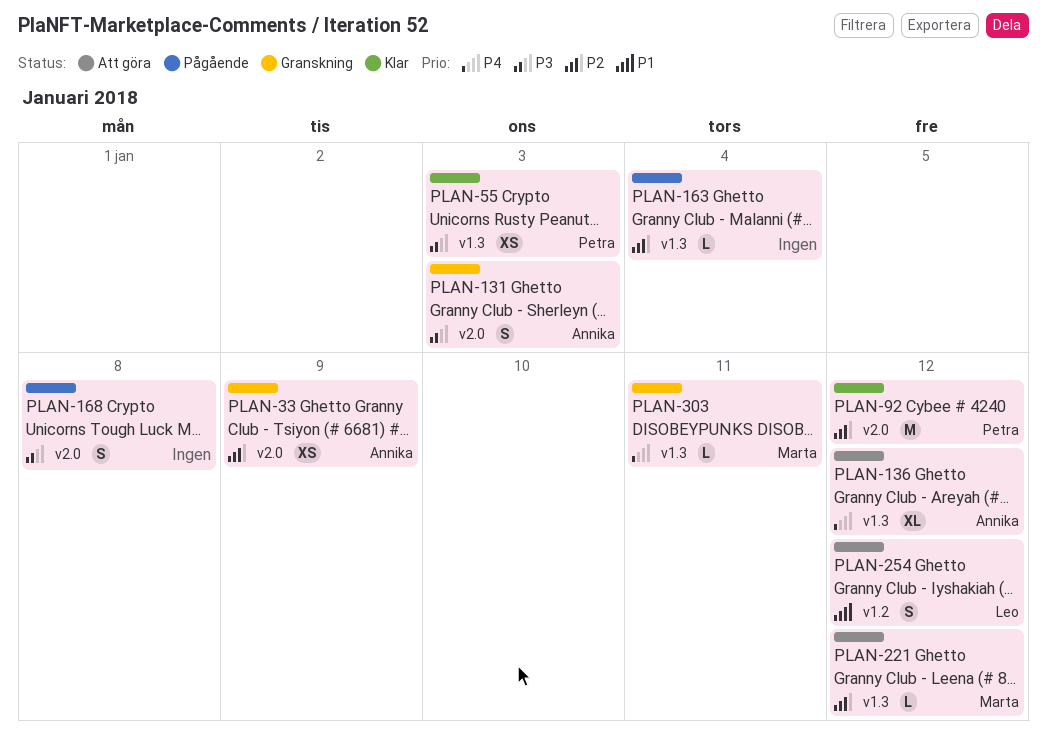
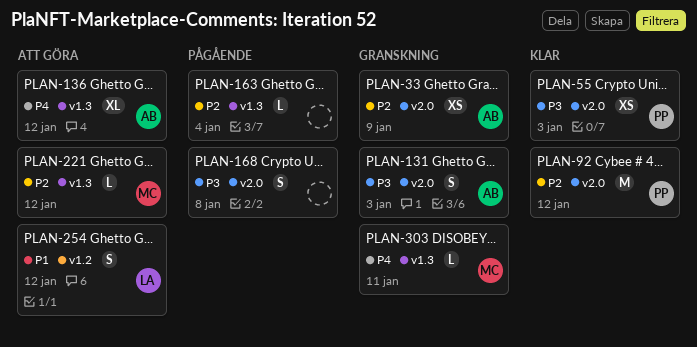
PLAN-55, label: v1.3 -> v2.0

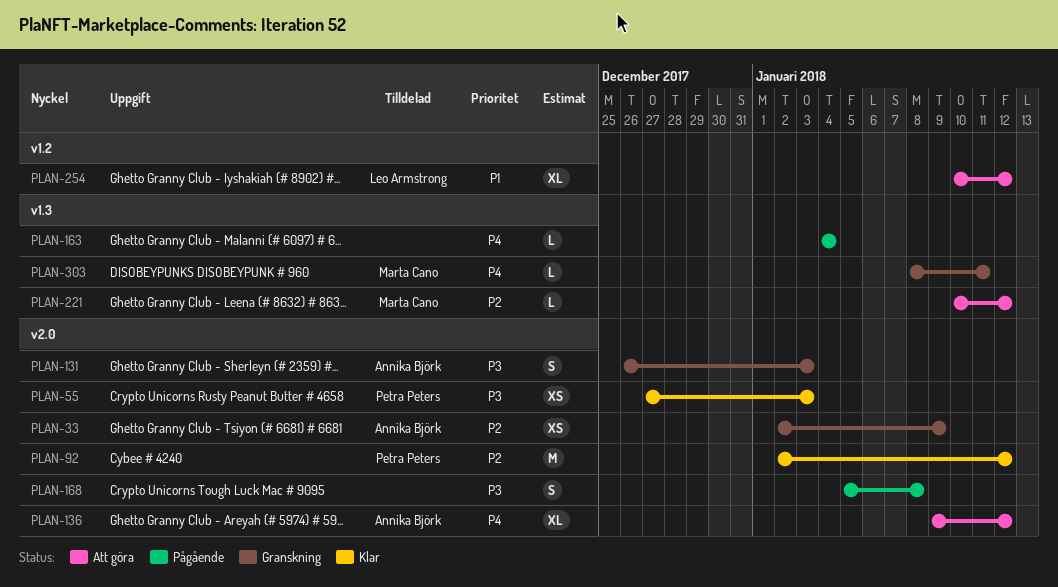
PLAN-136, label: v1.3 -> v2.0
PLAN-163, priority: P2 -> P4
PLAN-254, estimate: S -> XL

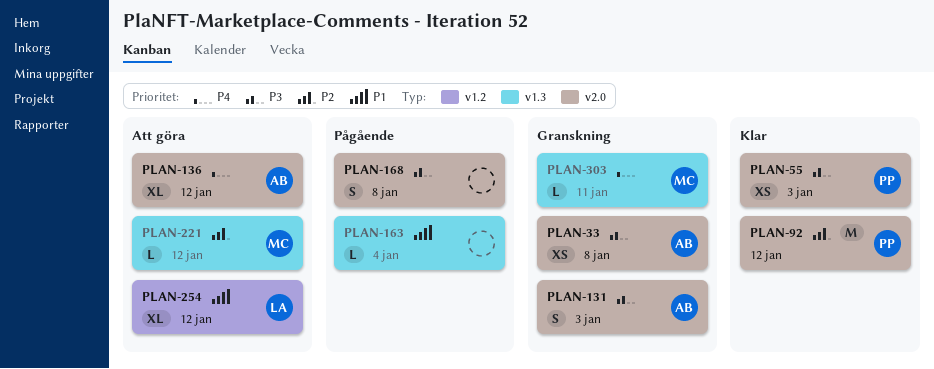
PLAN-33, priority: P2 -> P3
PLAN-33, due: Jan 9 -> Jan 8
PLAN-163, priority: P4 -> P1

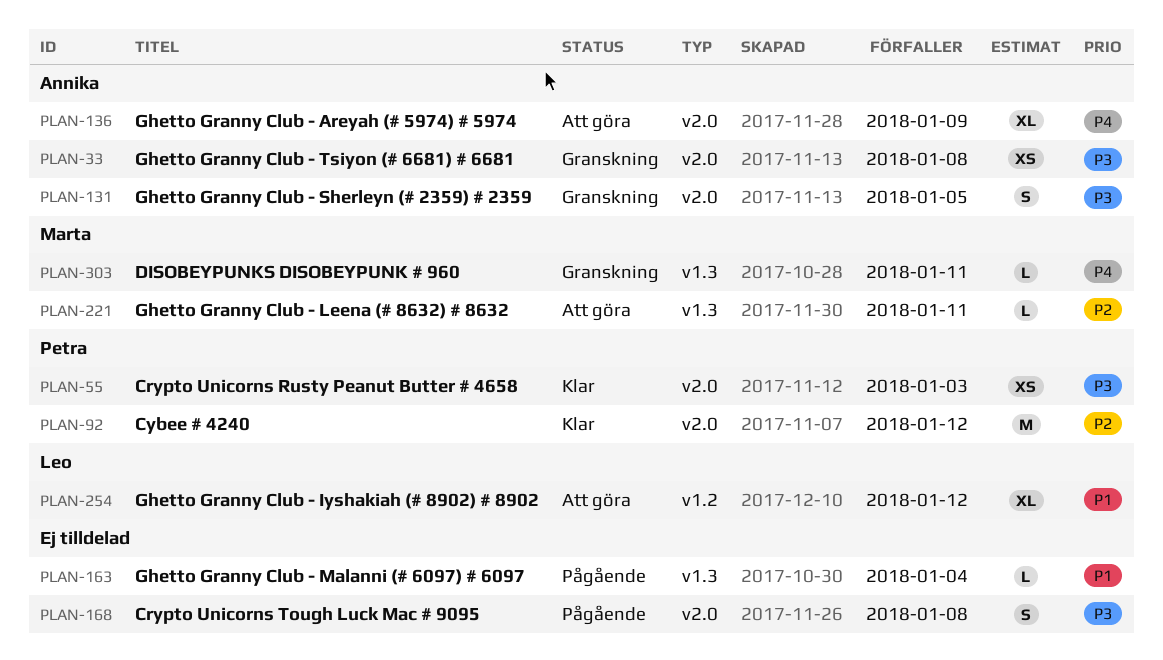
PLAN-131, due: Jan 3 -> Jan 5
PLAN-136, due: Jan 12 -> Jan 9
PLAN-221, due: Jan 12 -> Jan 11

